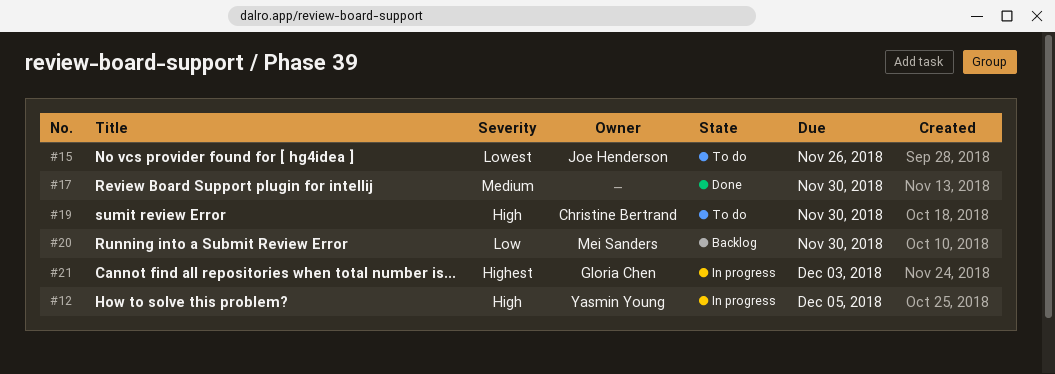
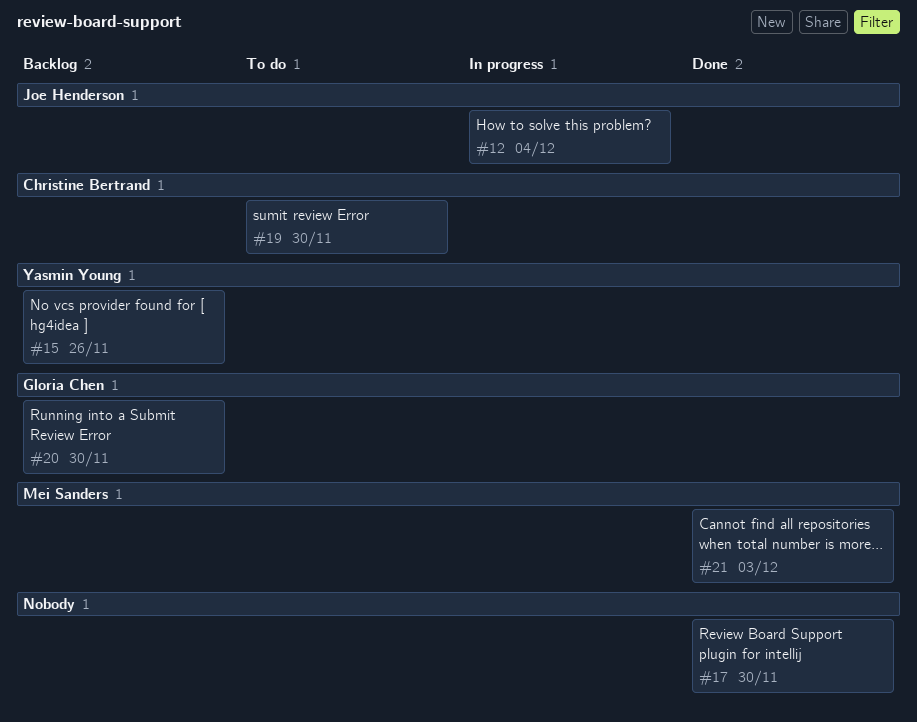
#12, owner: Yasmin Young -> Joe Henderson
#12, due: Dec 5 -> Dec 4
#15, status: To do -> Backlog
#15, owner: Joe Henderson -> Yasmin Young
#20, owner: Mei Sanders -> Gloria Chen
#21, status: In progress -> Done
#21, owner: Gloria Chen -> Mei Sanders

